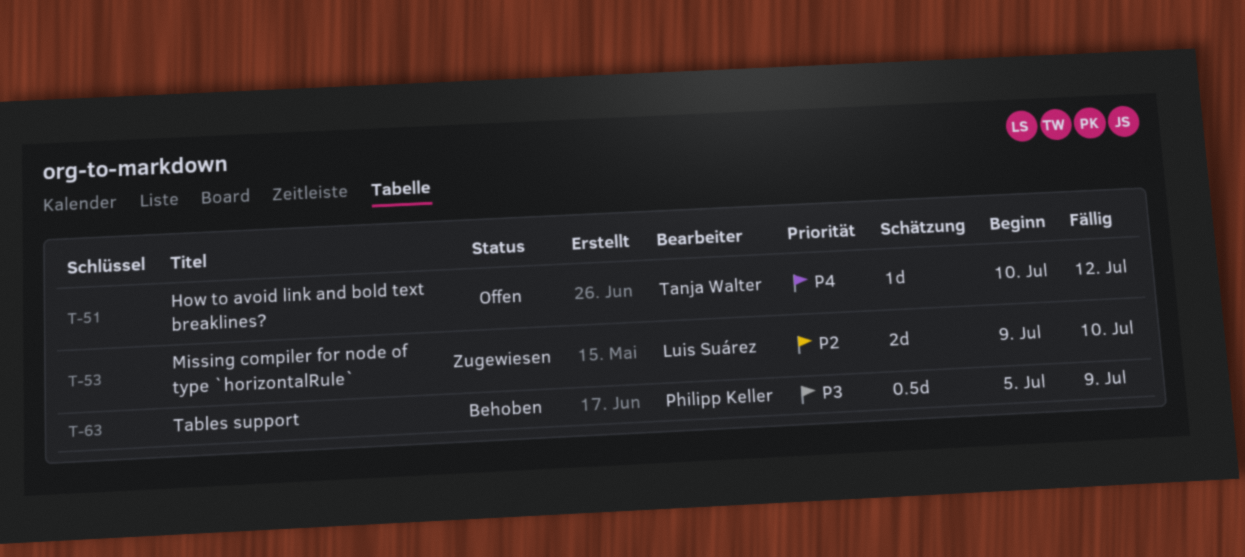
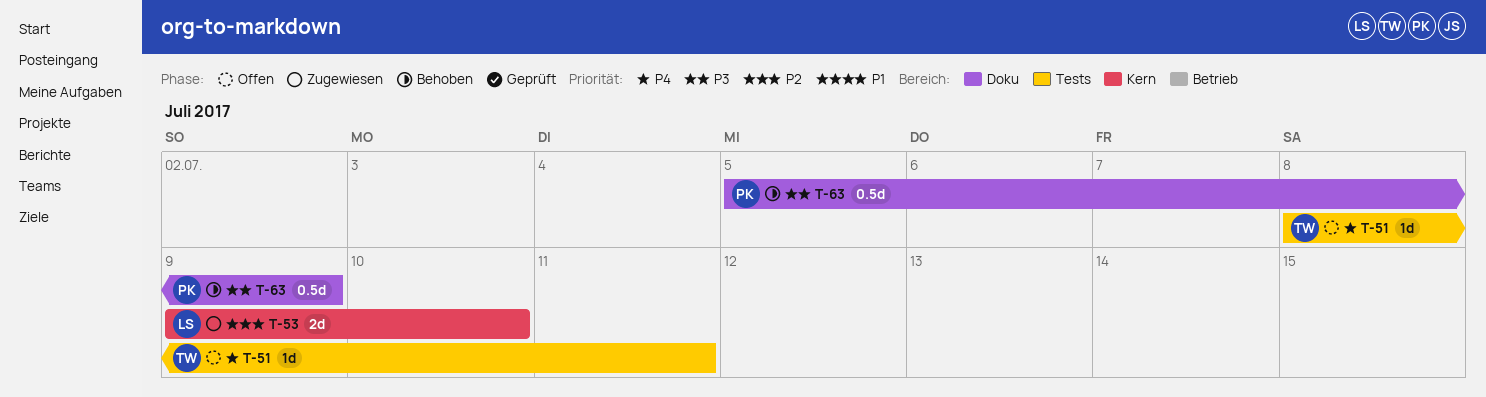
T-51, start: Jul 10 -> Jul 8
T-51, due: Jul 12 -> Jul 11

